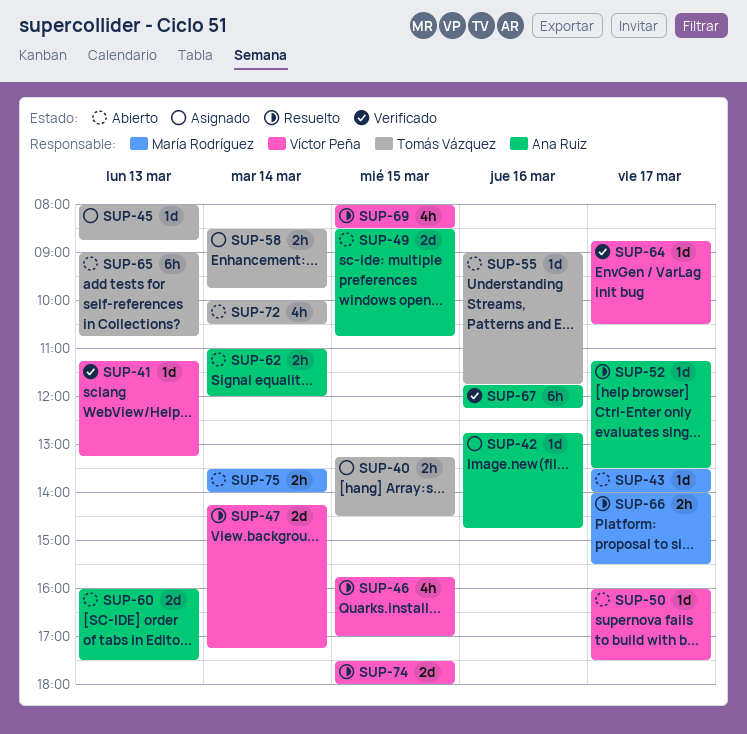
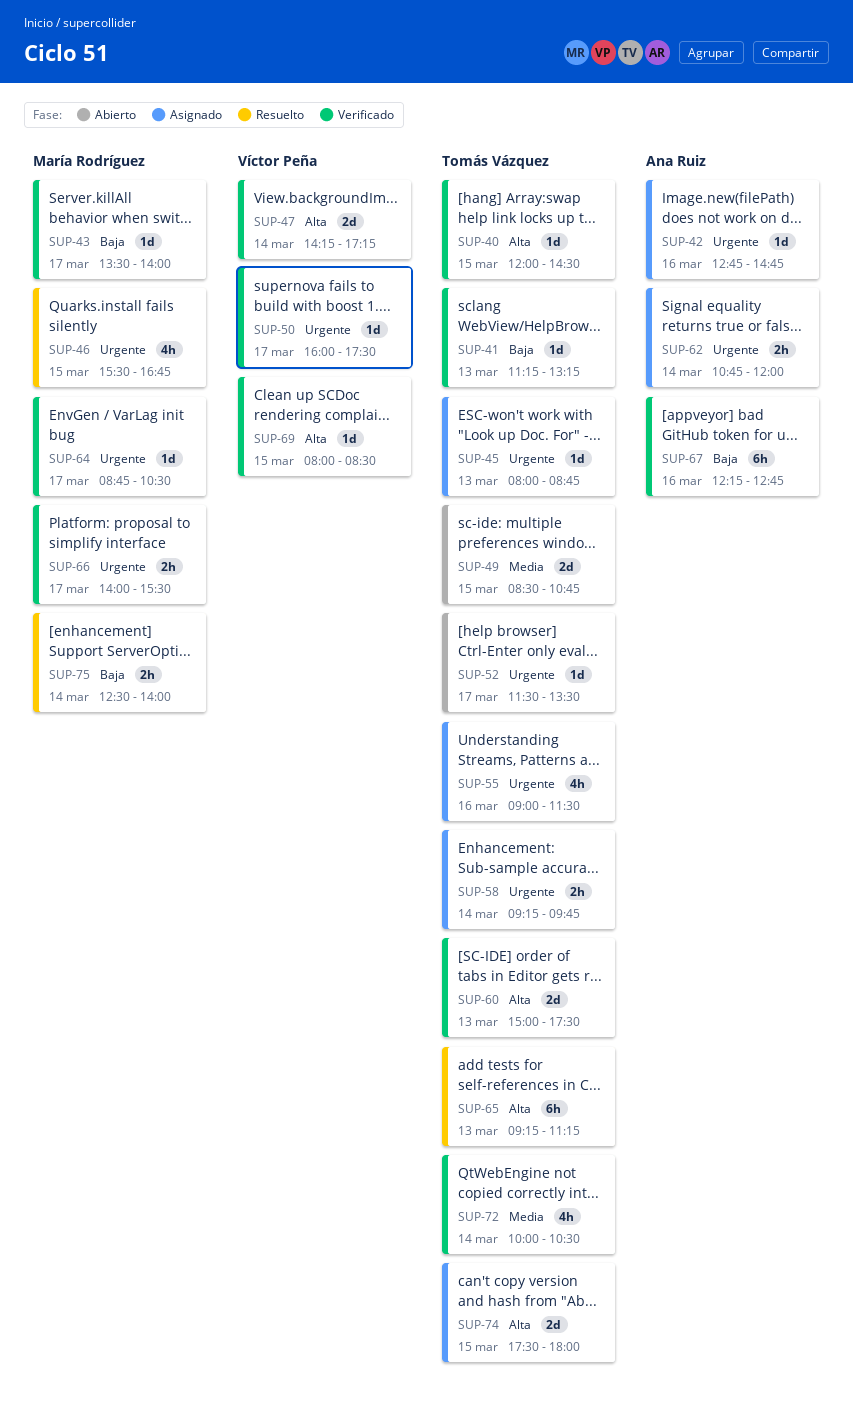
SUP-40, status: Asignado -> Verificado
SUP-40, estimate: 2h -> 1d
SUP-40, begins: 13:15 -> 12:00
SUP-41, owner: Víctor Peña -> Tomás Vázquez
SUP-43, status: Abierto -> Verificado
SUP-46, owner: Víctor Peña -> María Rodríguez
SUP-46, begins: 15:45 -> 15:30
SUP-46, ends: 17:00 -> 16:45
SUP-47, status: Resuelto -> Verificado
SUP-49, owner: Ana Ruiz -> Tomás Vázquez
SUP-50, status: Abierto -> Verificado
SUP-52, status: Resuelto -> Abierto
SUP-52, owner: Ana Ruiz -> Tomás Vázquez
SUP-52, begins: 11:15 -> 11:30
SUP-55, status: Abierto -> Asignado
SUP-55, estimate: 1d -> 4h
SUP-55, ends: 11:45 -> 11:30
SUP-58, begins: 08:30 -> 09:15
SUP-60, status: Abierto -> Verificado
SUP-60, owner: Ana Ruiz -> Tomás Vázquez
SUP-60, begins: 16:00 -> 15:00
SUP-62, status: Abierto -> Asignado
SUP-62, begins: 11:00 -> 10:45
SUP-64, owner: Víctor Peña -> María Rodríguez
SUP-65, status: Abierto -> Resuelto
SUP-65, begins: 09:00 -> 09:15
SUP-65, ends: 10:45 -> 11:15
SUP-66, status: Resuelto -> Verificado
SUP-67, begins: 11:45 -> 12:15
SUP-67, ends: 12:15 -> 12:45
SUP-69, status: Resuelto -> Verificado
SUP-69, estimate: 4h -> 1d
SUP-72, status: Abierto -> Verificado
SUP-74, status: Resuelto -> Asignado
SUP-74, owner: Víctor Peña -> Tomás Vázquez
SUP-75, status: Abierto -> Resuelto
SUP-75, begins: 13:30 -> 12:30

